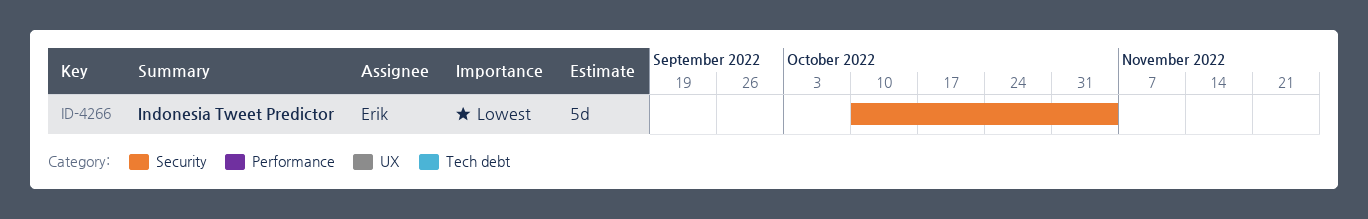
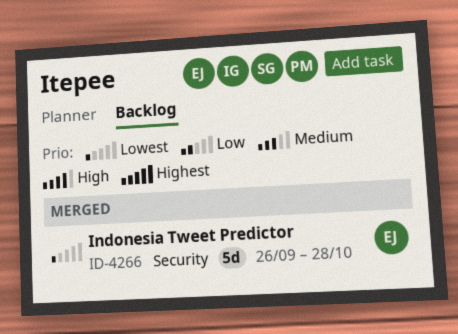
ID-4266, start: Oct 10 -> Sep 26
ID-4266, due: Nov 4 -> Oct 28

